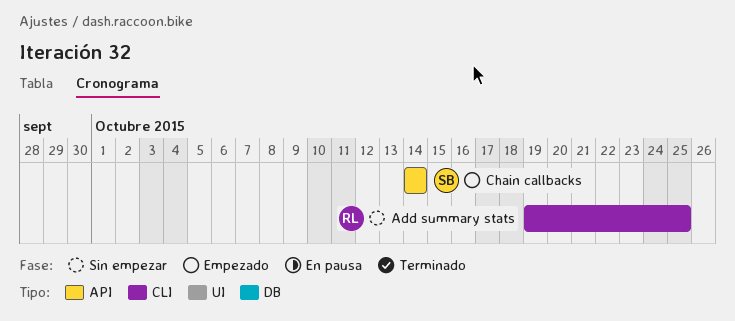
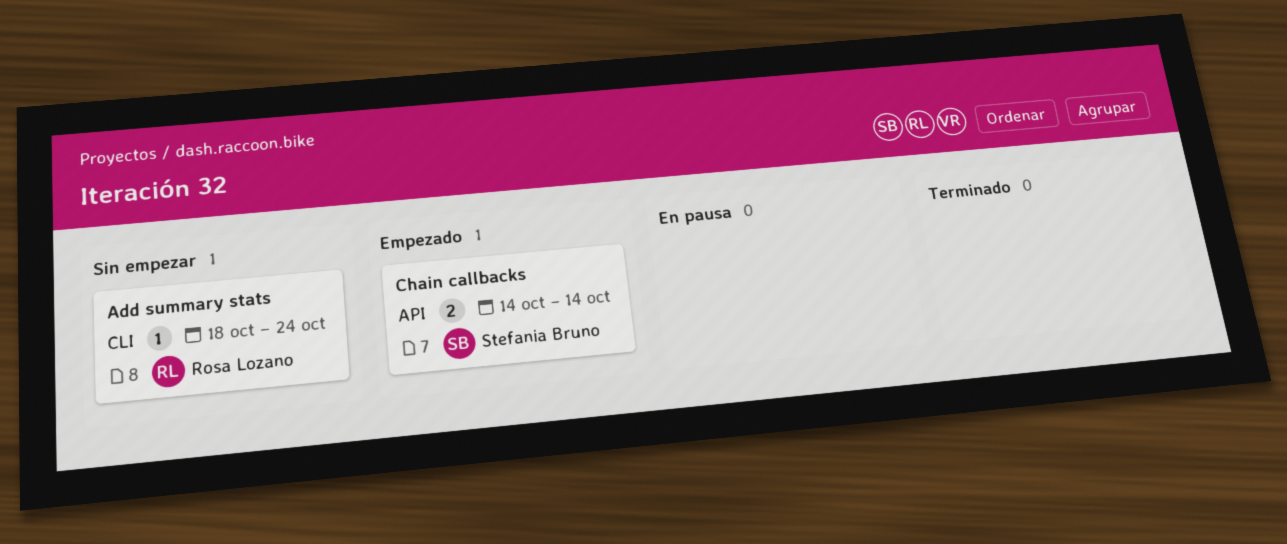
Add summary stats, start: Oct 19 -> Oct 18
Add summary stats, due: Oct 25 -> Oct 24

